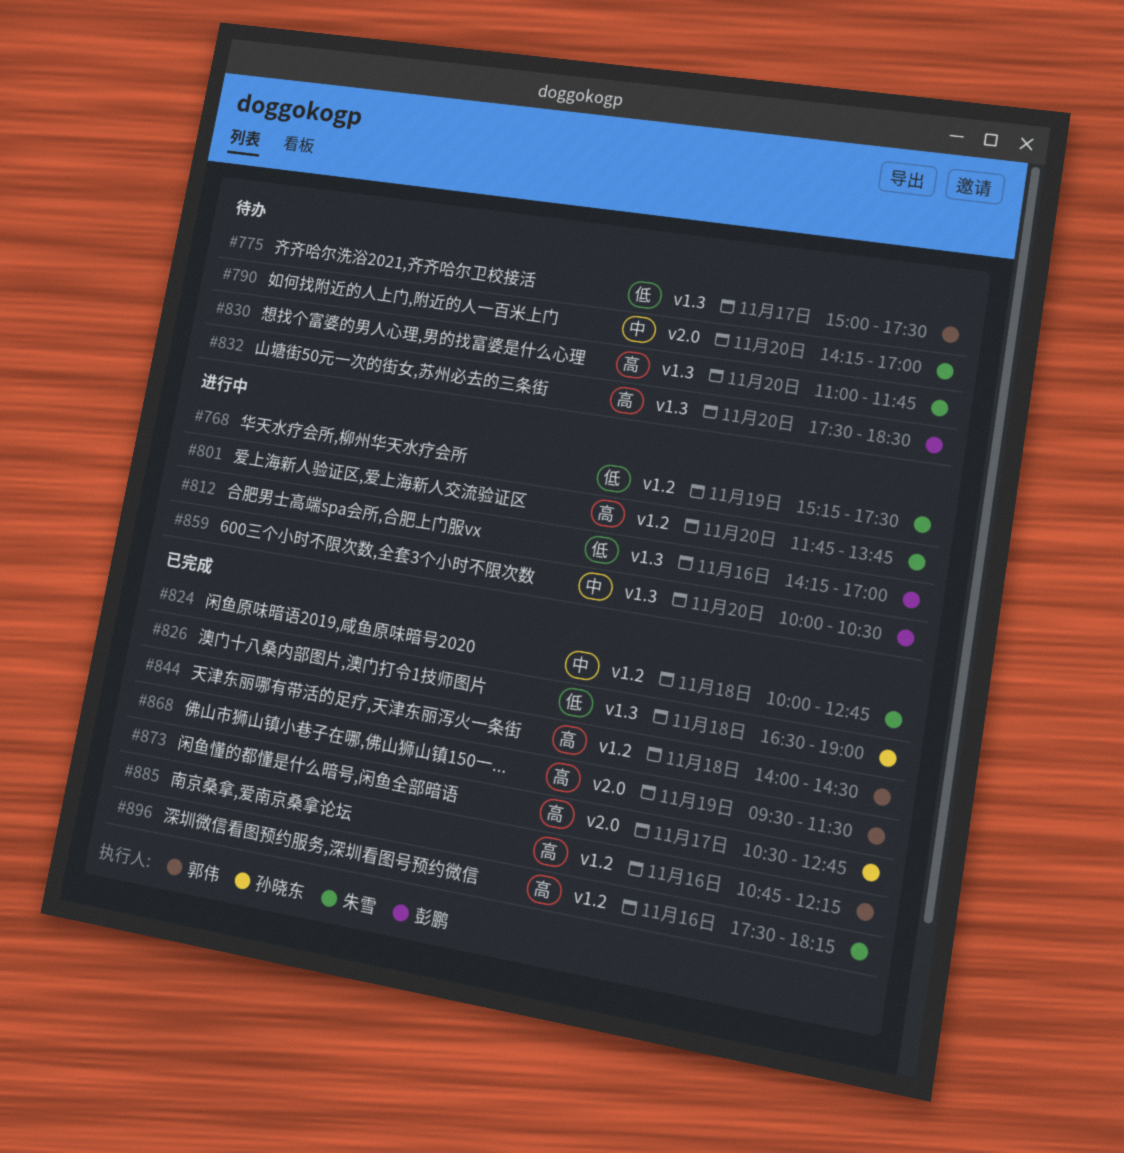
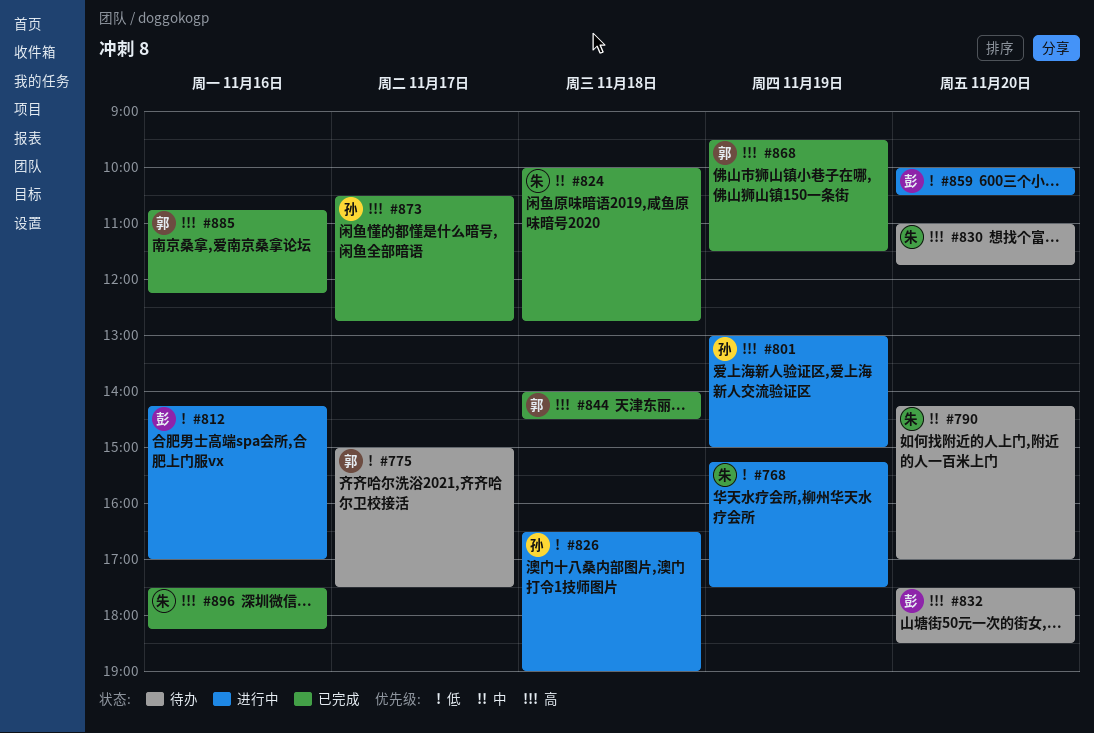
#801, owner: 朱雪 -> 孙晓东
#801, day: Nov 20 -> Nov 19
#801, begins: 11:45 -> 13:00
#801, ends: 13:45 -> 15:00
#826, status: 已完成 -> 进行中
#859, priority: 中 -> 低

